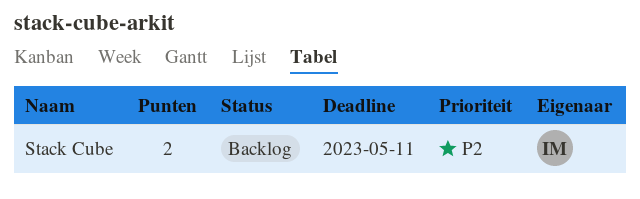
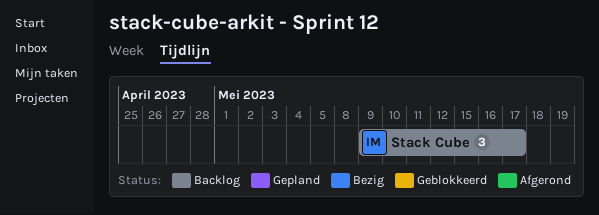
Stack Cube, estimate: 2 -> 3
Stack Cube, due: May 11 -> May 17

